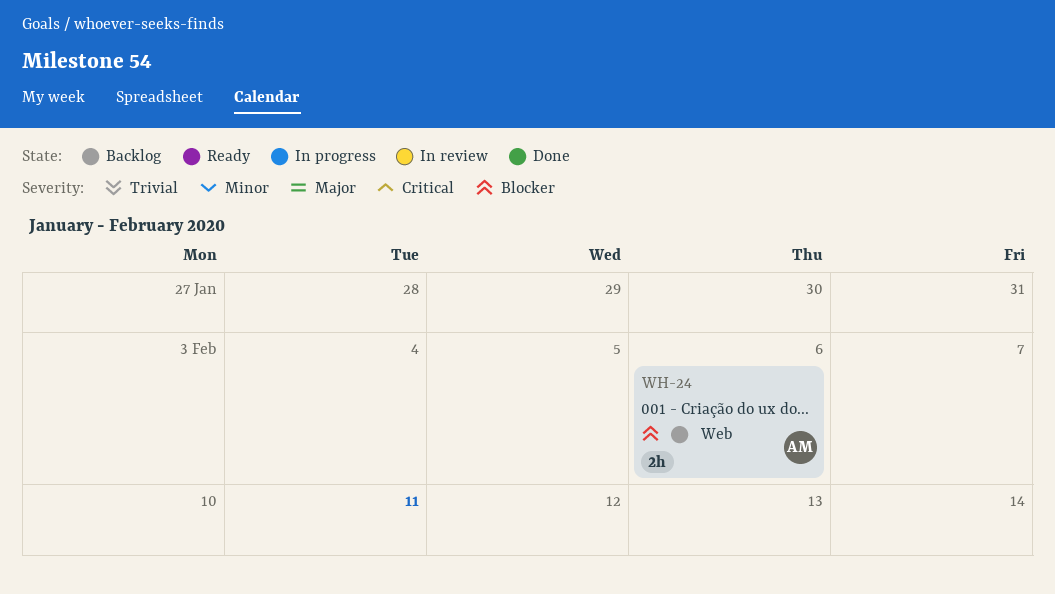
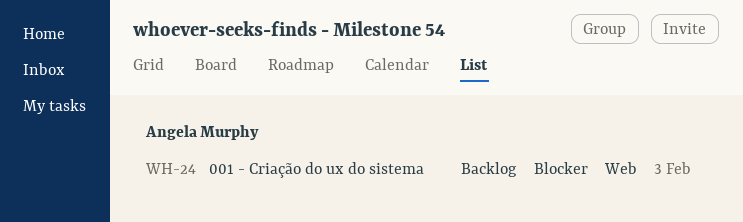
WH-24, due: Feb 6 -> Feb 3

